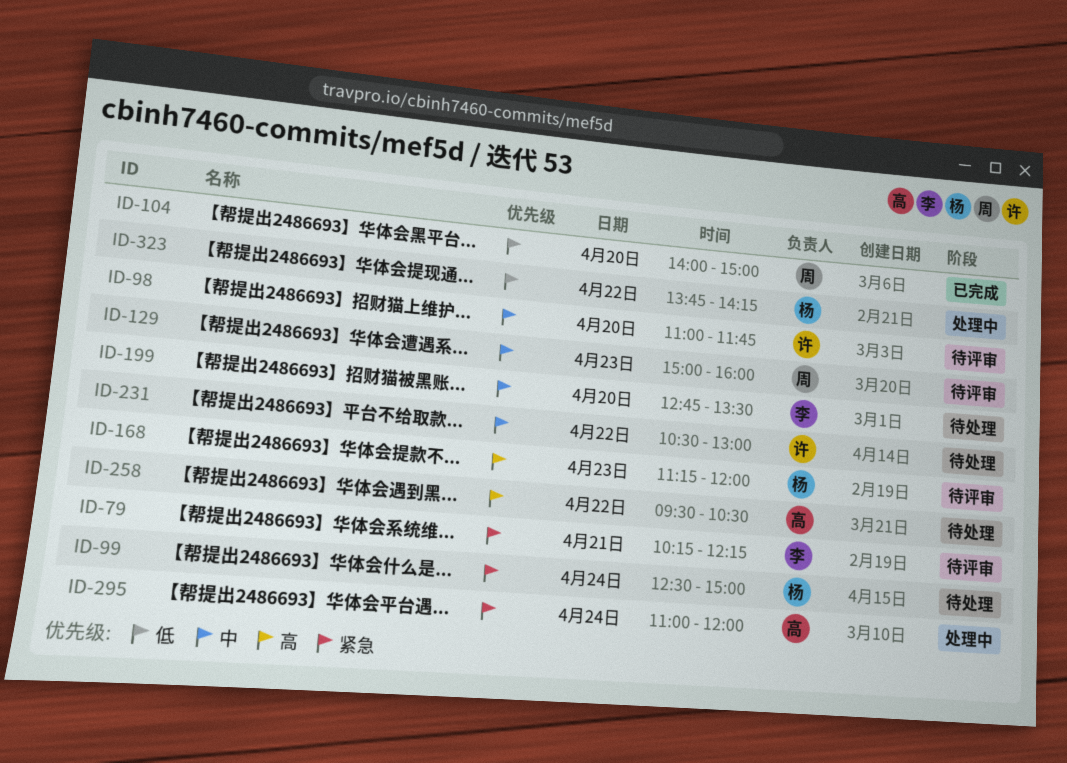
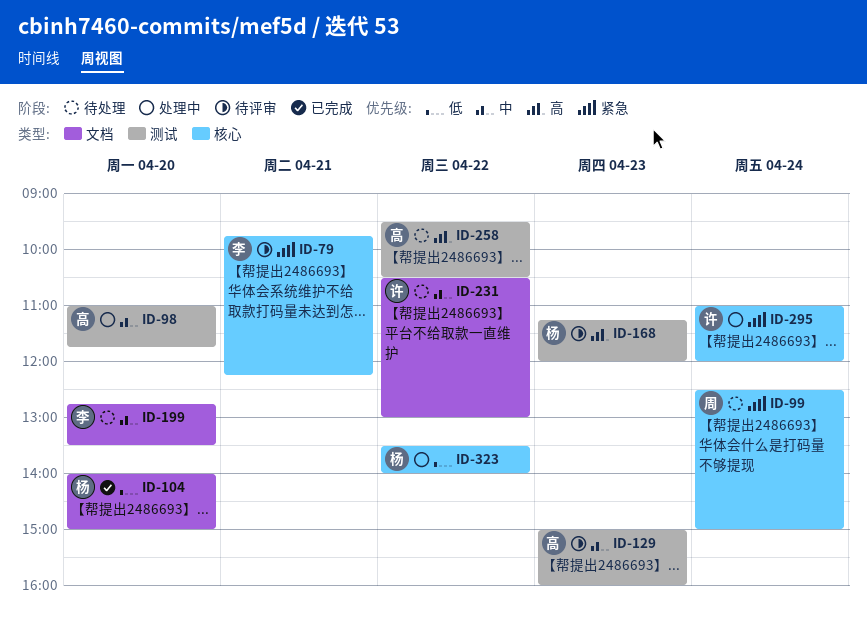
ID-79, begins: 10:15 -> 09:45
ID-98, status: 待评审 -> 处理中
ID-98, owner: 许 -> 高
ID-99, owner: 杨 -> 周
ID-104, owner: 周 -> 杨
ID-129, owner: 周 -> 高
ID-295, owner: 高 -> 许
ID-323, begins: 13:45 -> 13:30
ID-323, ends: 14:15 -> 14:00

